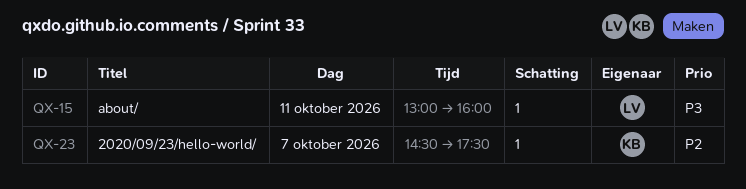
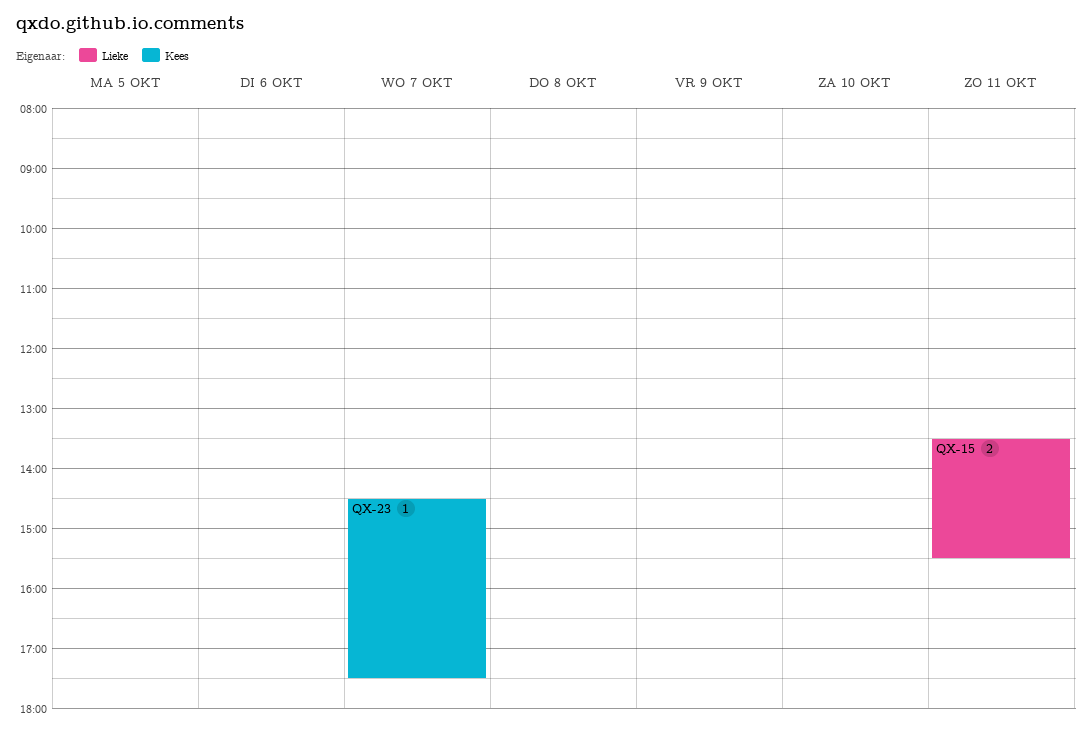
QX-15, estimate: 1 -> 2
QX-15, begins: 13:00 -> 13:30
QX-15, ends: 16:00 -> 15:30

